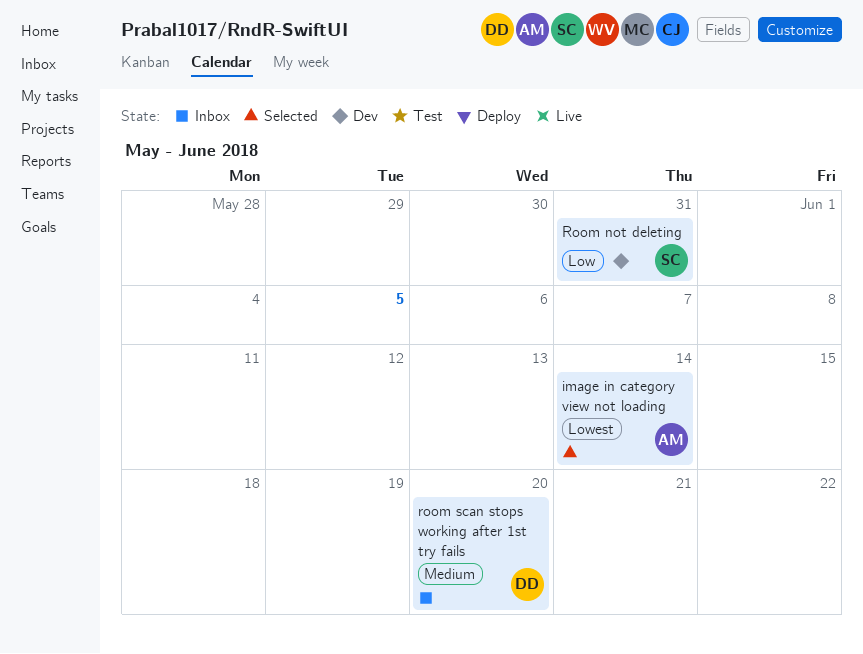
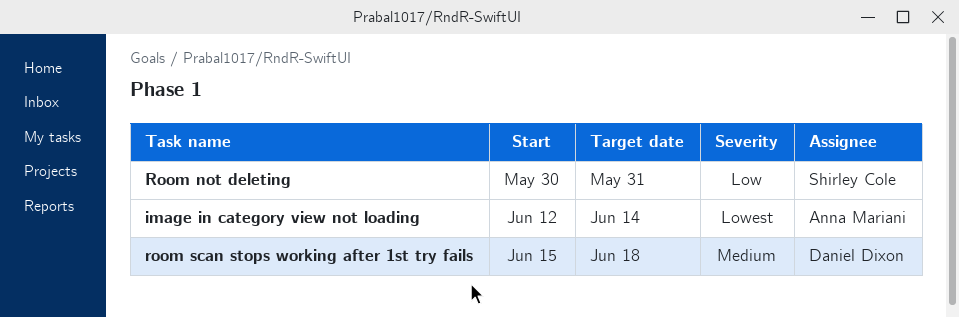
room scan stops working after 1st try fails, due: Jun 20 -> Jun 18

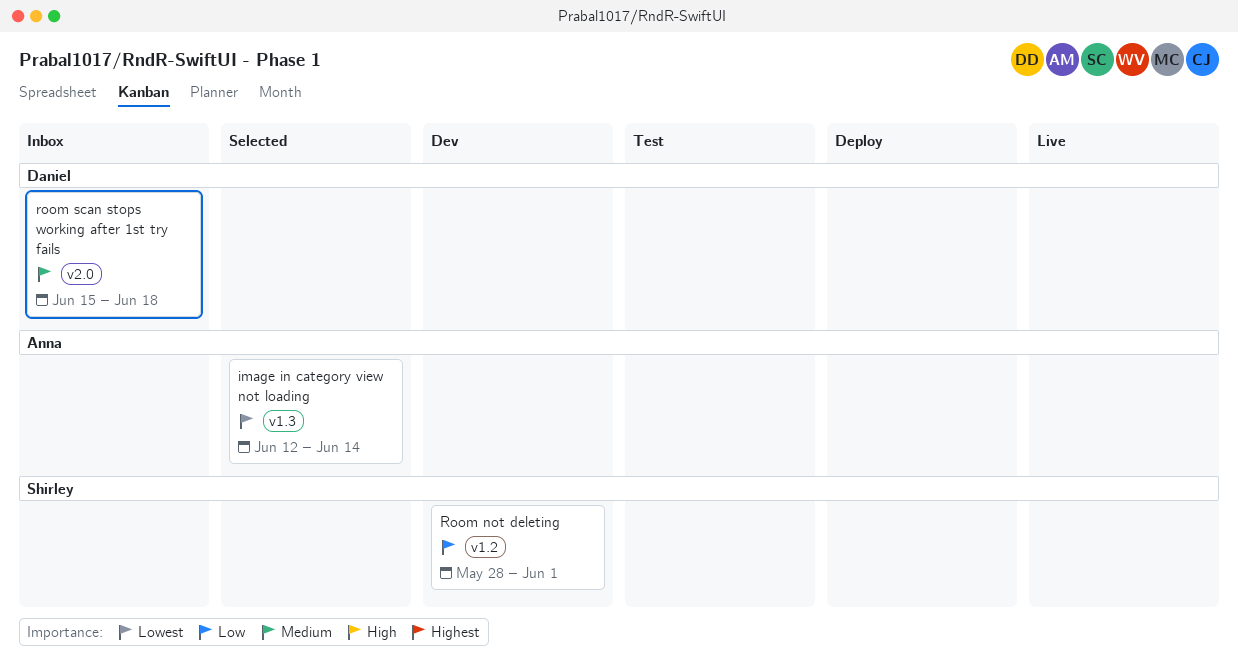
Room not deleting, start: May 30 -> May 28
Room not deleting, due: May 31 -> Jun 1

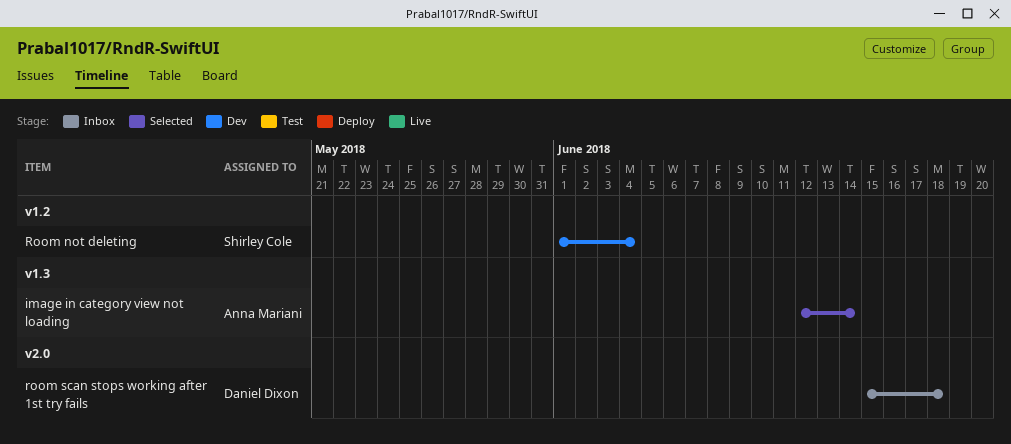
Room not deleting, start: May 28 -> Jun 1
Room not deleting, due: Jun 1 -> Jun 4

